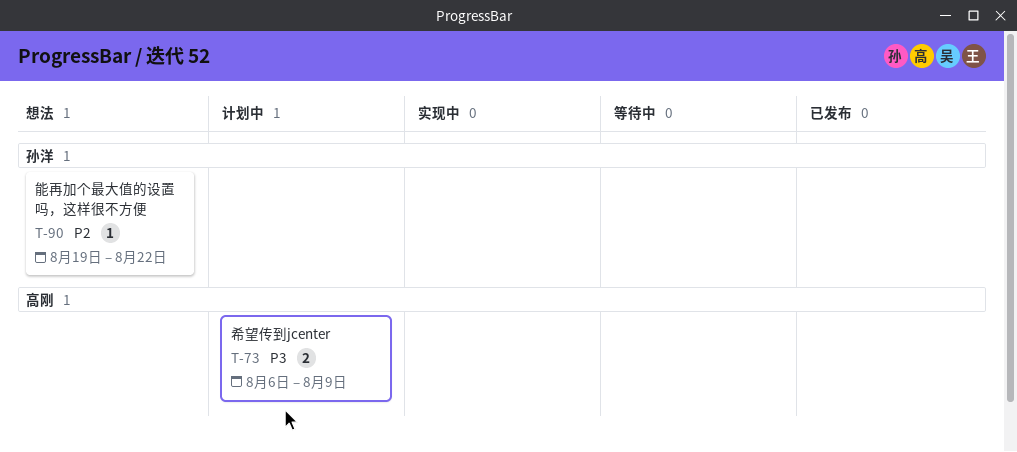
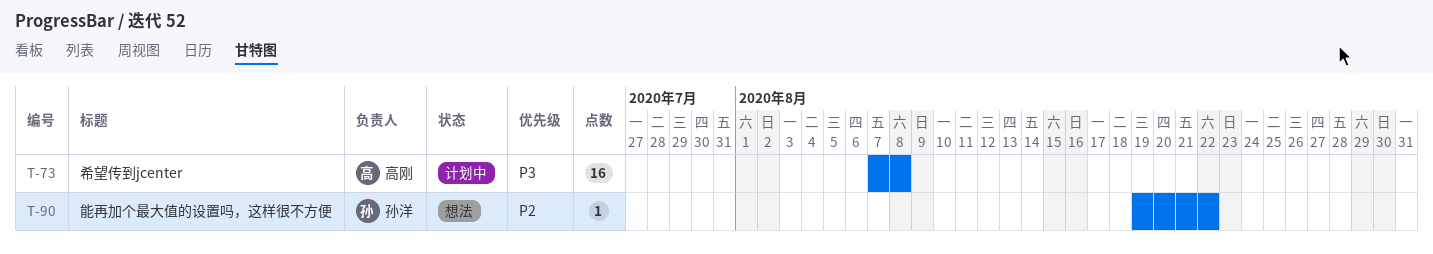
T-73, estimate: 2 -> 16
T-73, start: Aug 6 -> Aug 7
T-73, due: Aug 9 -> Aug 8

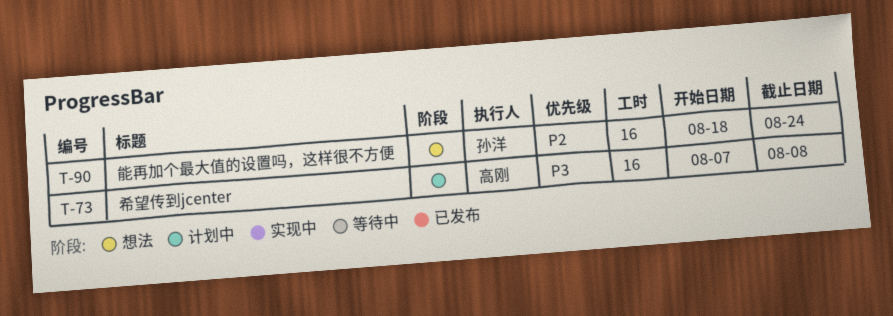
T-90, estimate: 1 -> 16
T-90, start: Aug 19 -> Aug 18
T-90, due: Aug 22 -> Aug 24

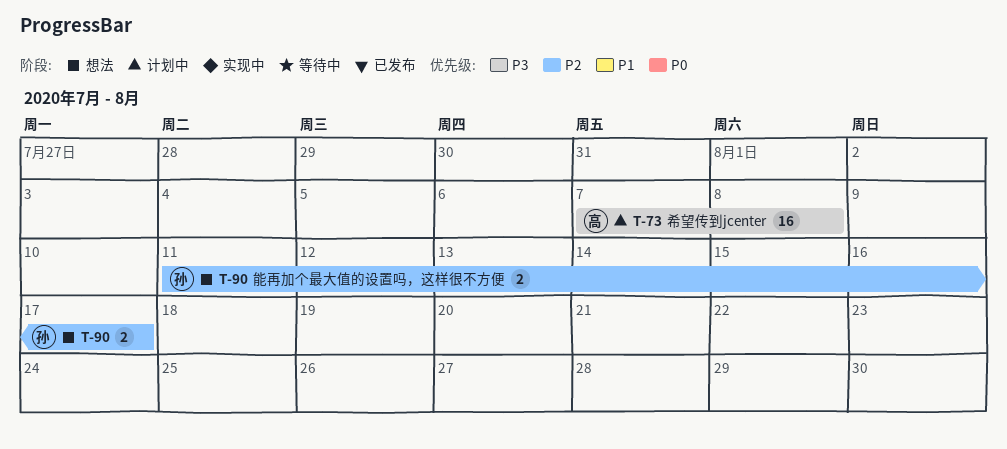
T-90, estimate: 16 -> 2
T-90, start: Aug 18 -> Aug 11
T-90, due: Aug 24 -> Aug 17

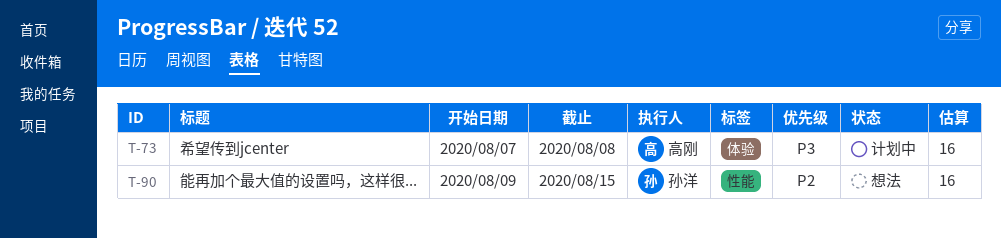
T-90, estimate: 2 -> 16
T-90, start: Aug 11 -> Aug 9
T-90, due: Aug 17 -> Aug 15

